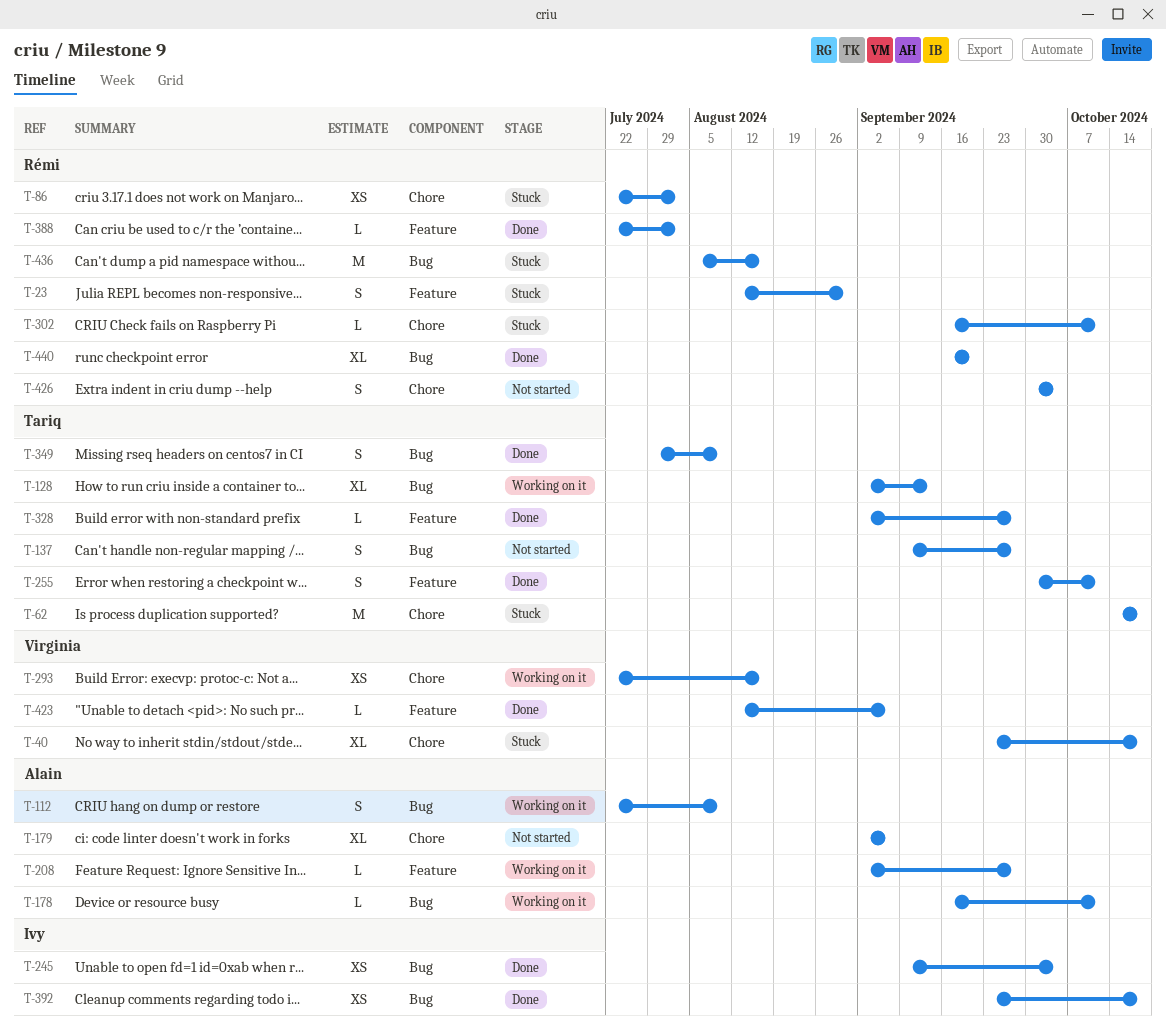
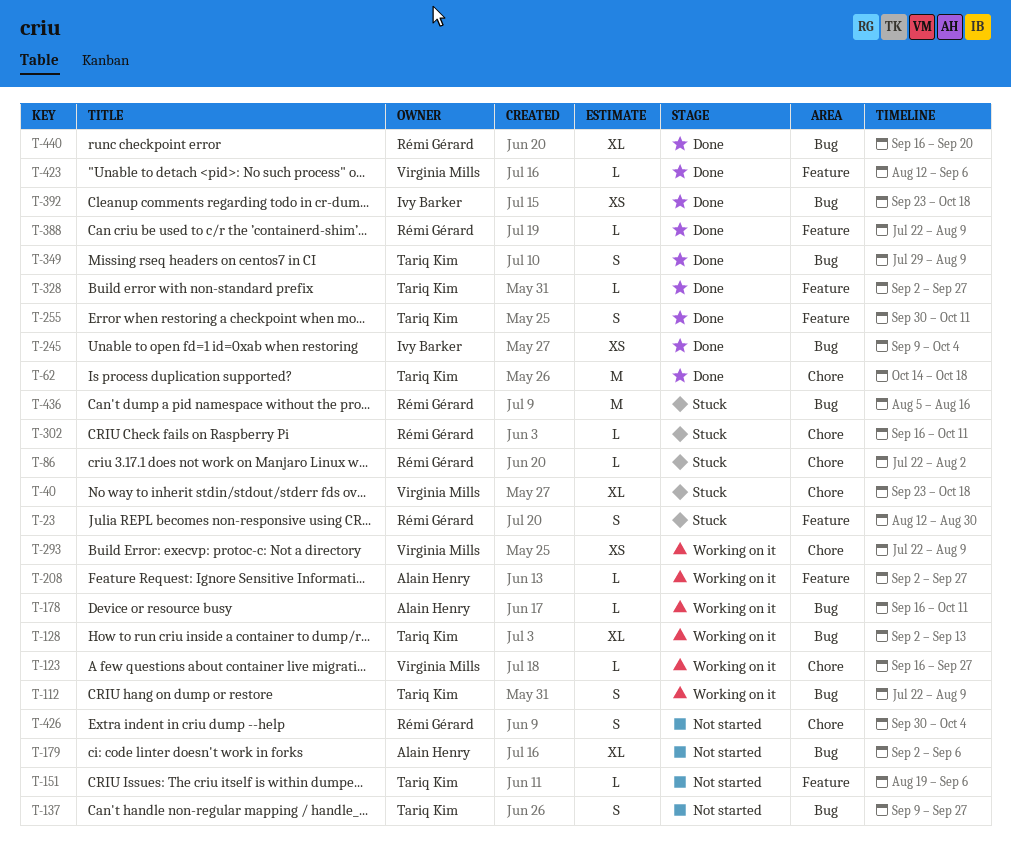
T-62, status: Stuck -> Done
T-86, estimate: XS -> L
T-112, owner: Alain Henry -> Tariq Kim
T-123: none -> present
T-151: none -> present
T-179, label: Chore -> Bug
T-293, due: Aug 16 -> Aug 9
T-388, due: Aug 2 -> Aug 9

